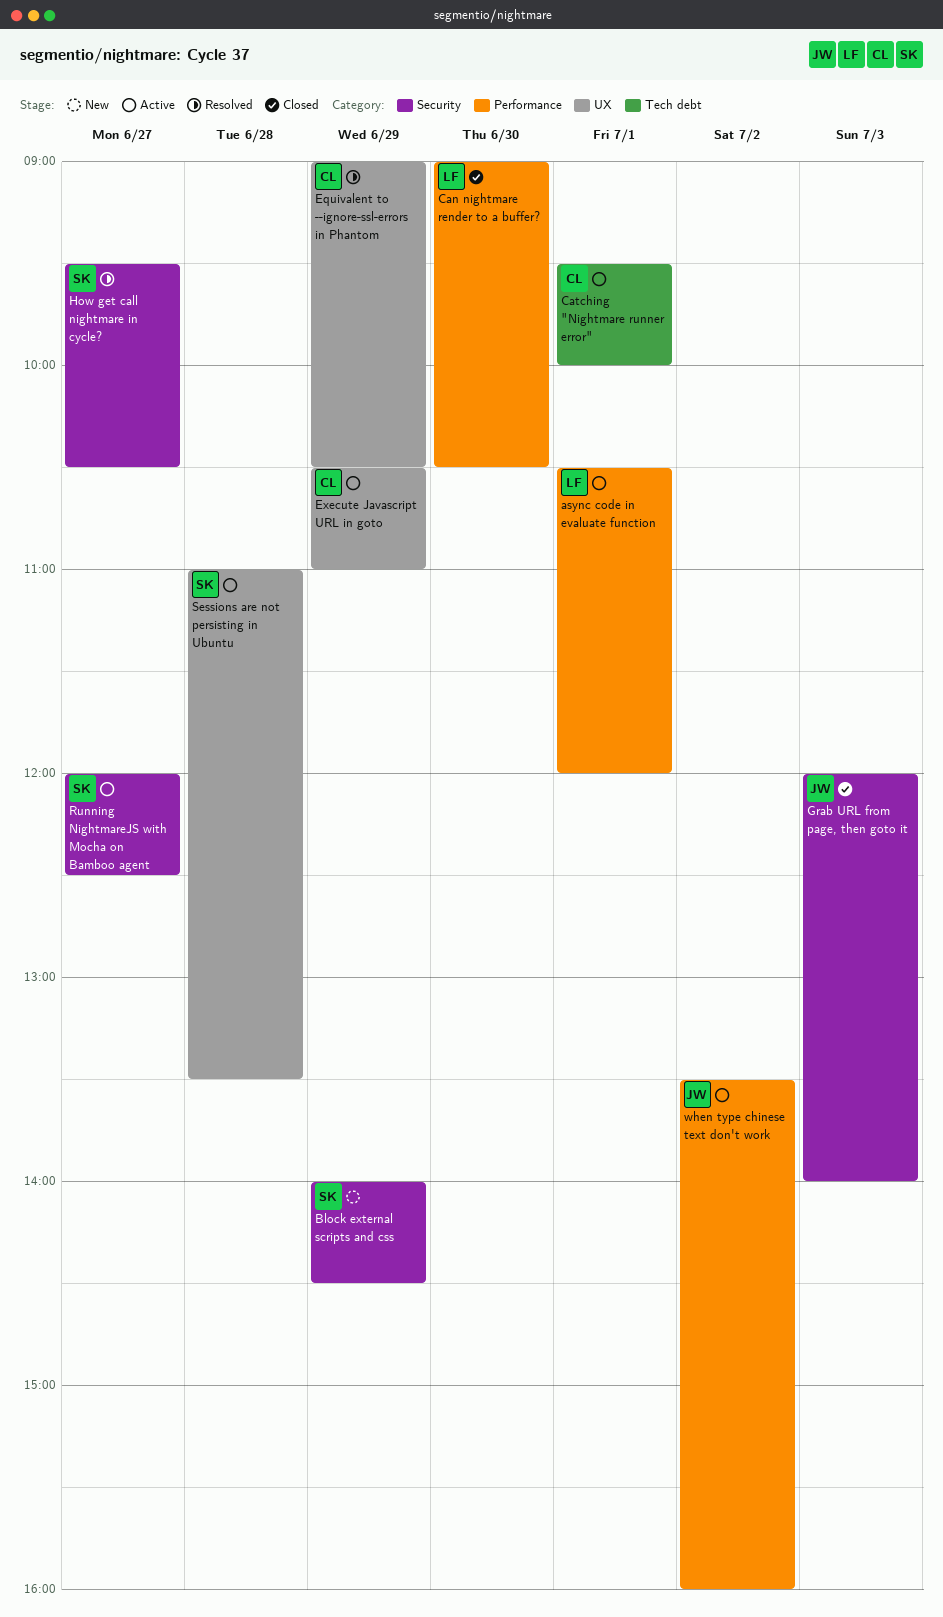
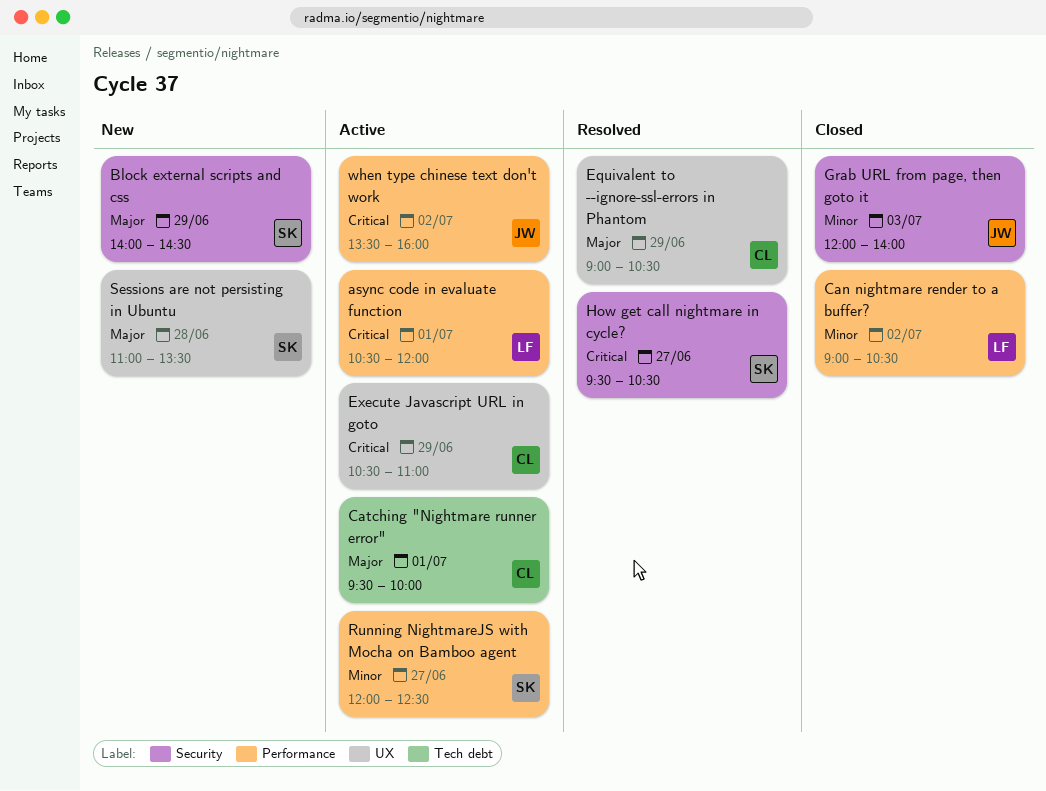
Can nightmare render to a buffer?, day: Jun 30 -> Jul 2
Running NightmareJS with Mocha on Bamboo agent, label: Security -> Performance
Sessions are not persisting in Ubuntu, status: Active -> New

